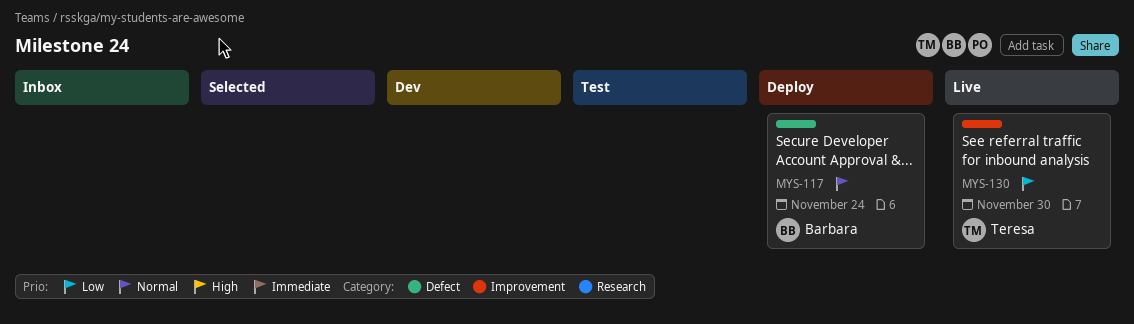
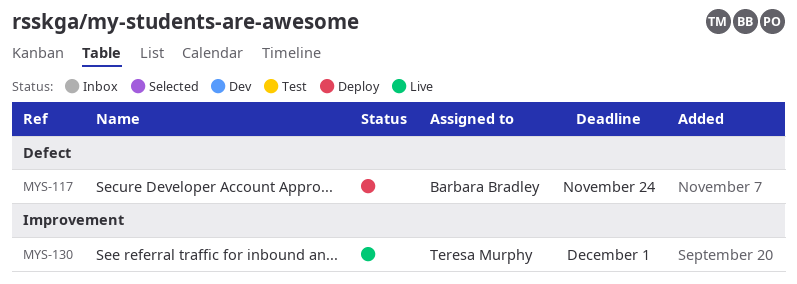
MYS-130, due: Nov 30 -> Dec 1

